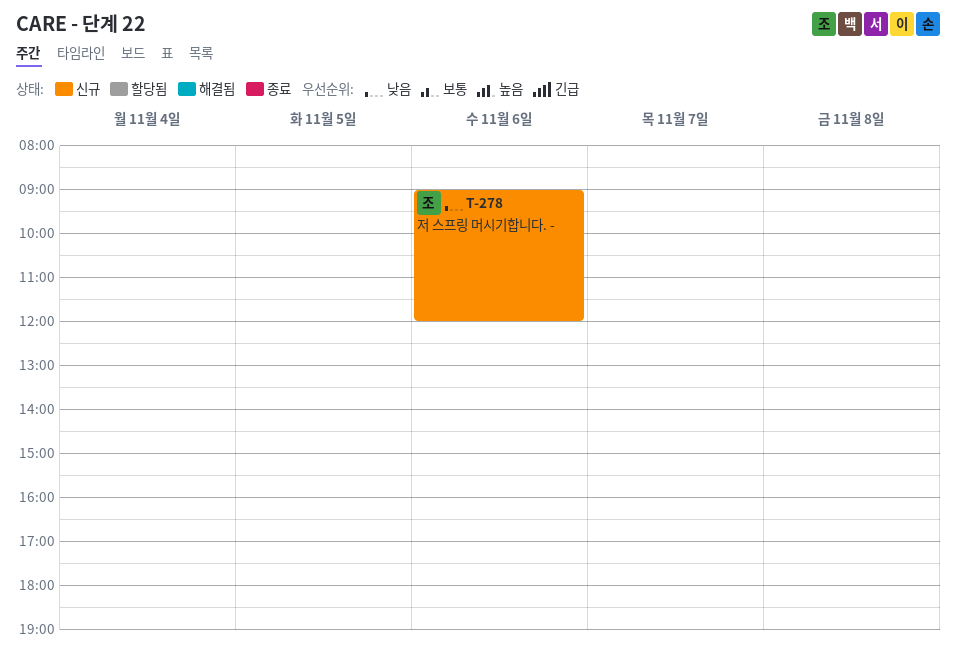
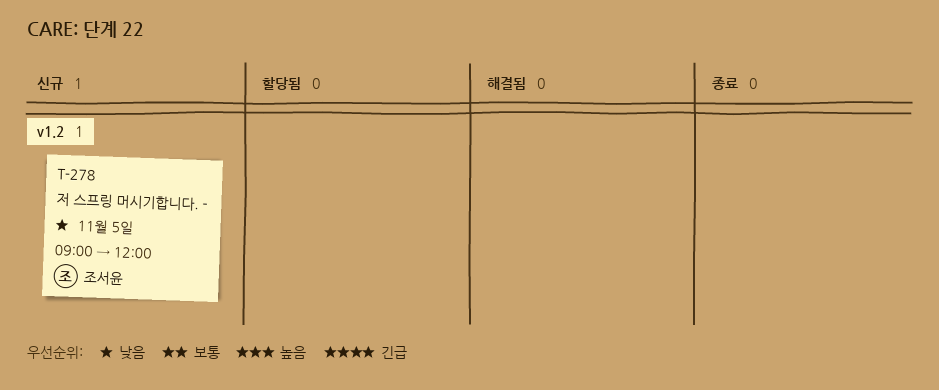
T-278, day: Nov 6 -> Nov 5

